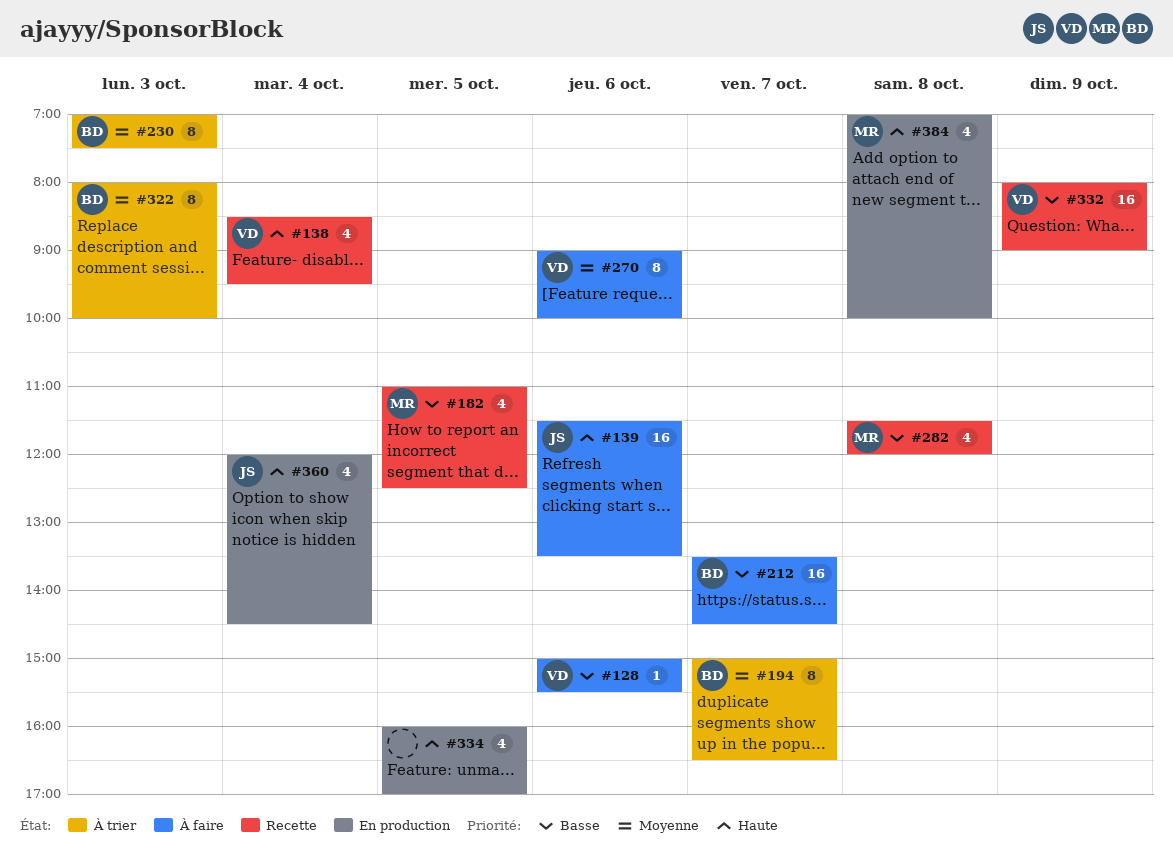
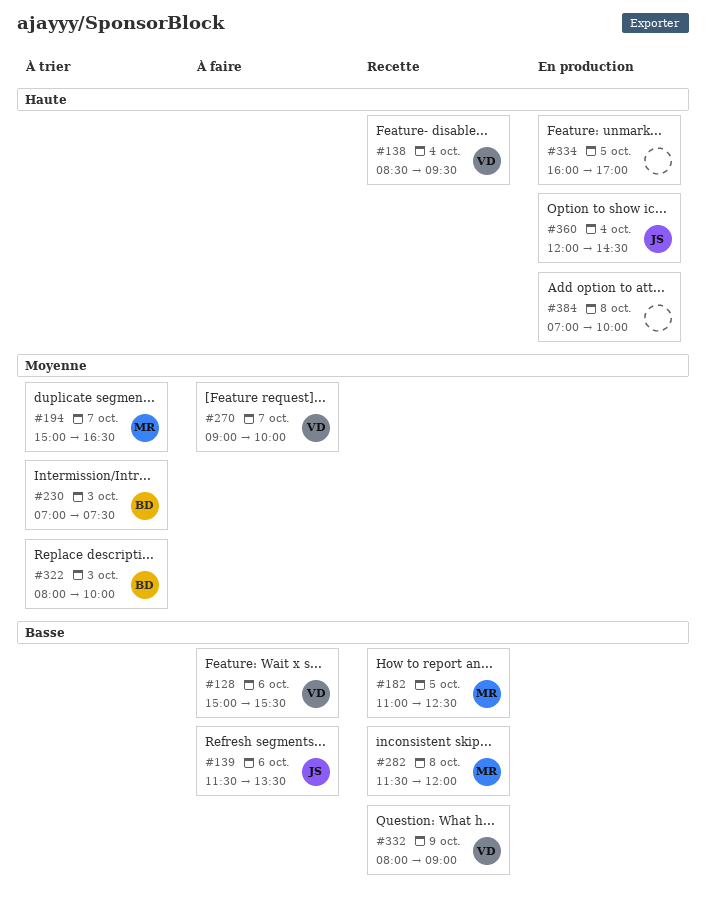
#139, priority: Haute -> Basse
#194, owner: BD -> MR
#212: present -> none
#270, day: Oct 6 -> Oct 7
#384, owner: MR -> none

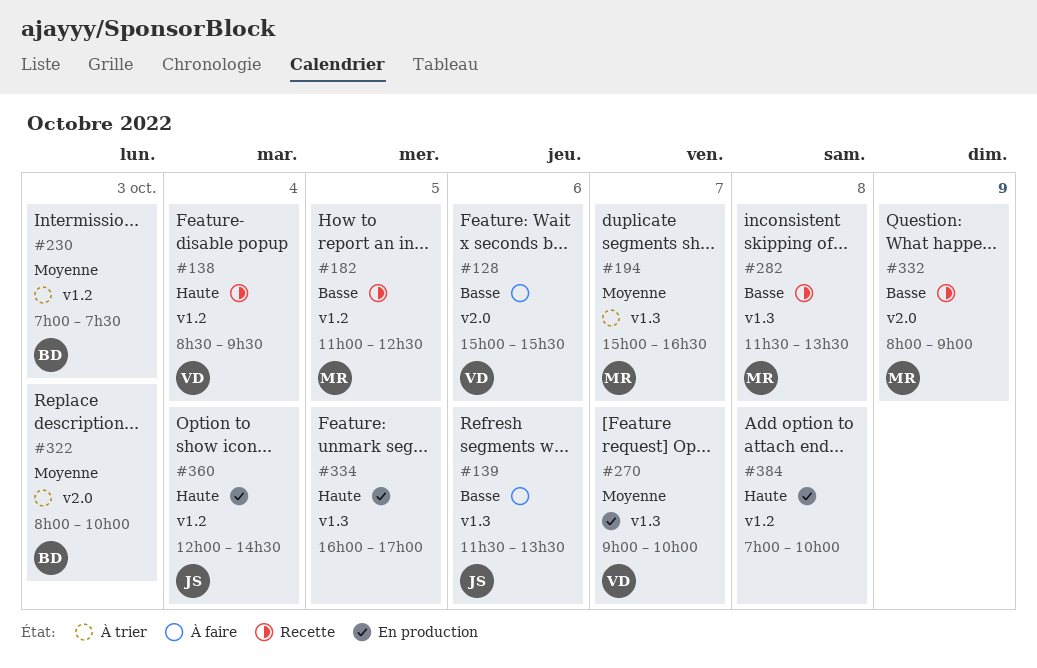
#270, status: À faire -> En production
#282, ends: 12:00 -> 13:30
#332, owner: VD -> MR

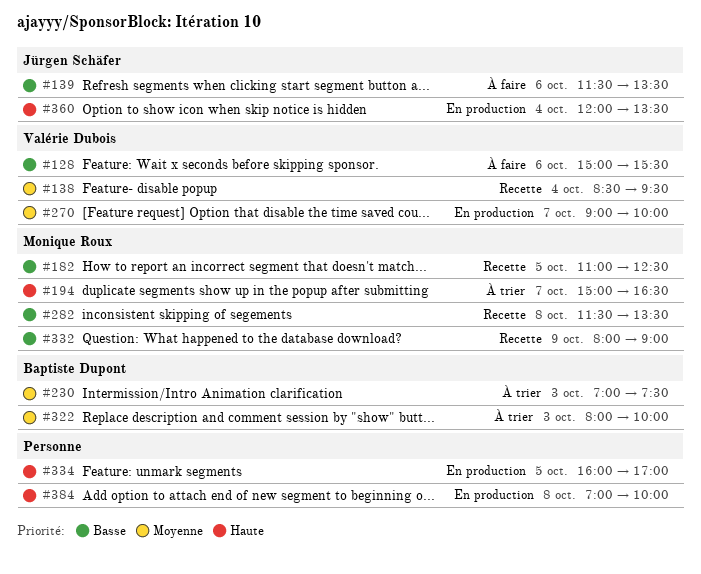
#138, priority: Haute -> Moyenne
#194, priority: Moyenne -> Haute
#360, ends: 14:30 -> 13:30

